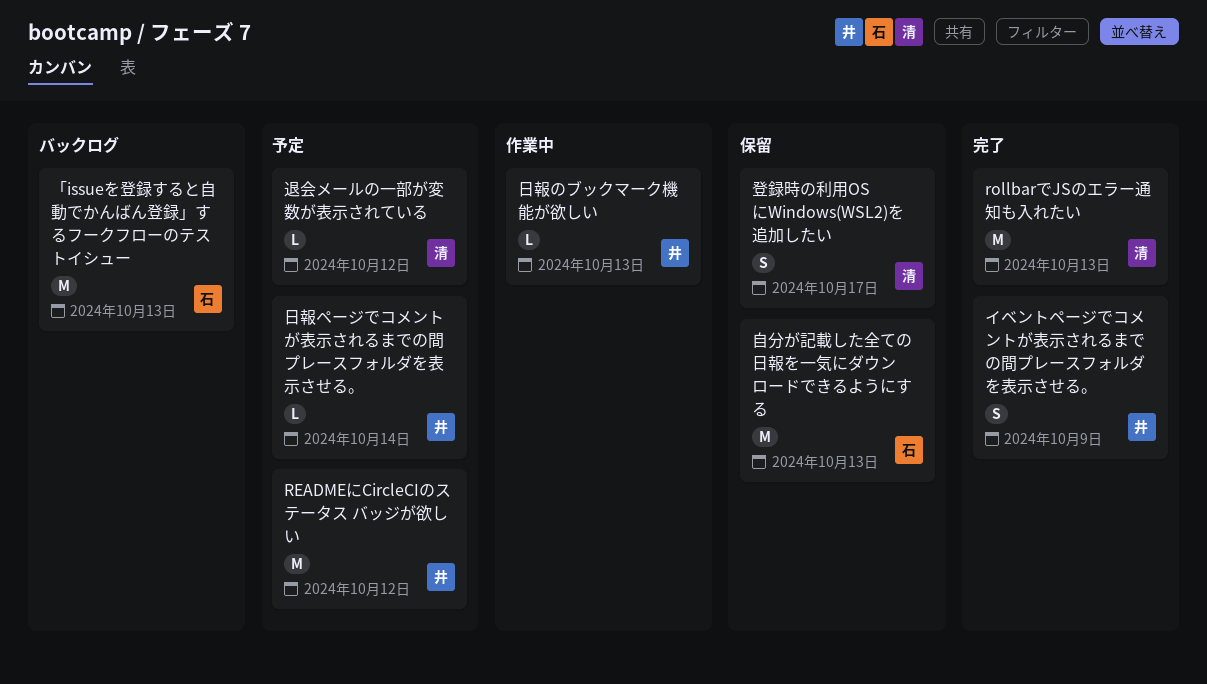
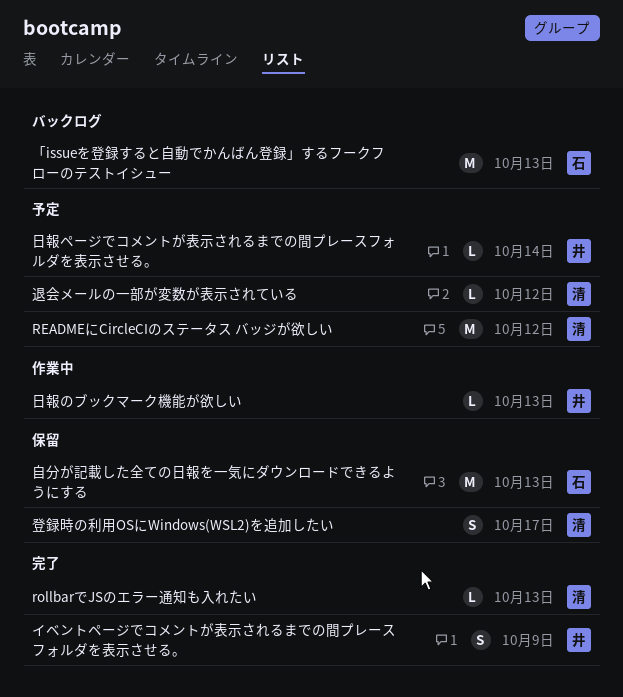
READMEにCircleCIのステータス バッジが欲しい, owner: 井 -> 清
rollbarでJSのエラー通知も入れたい, estimate: M -> L

